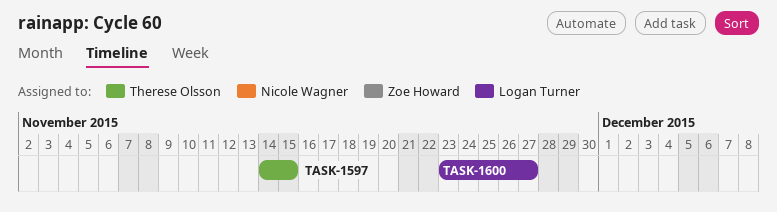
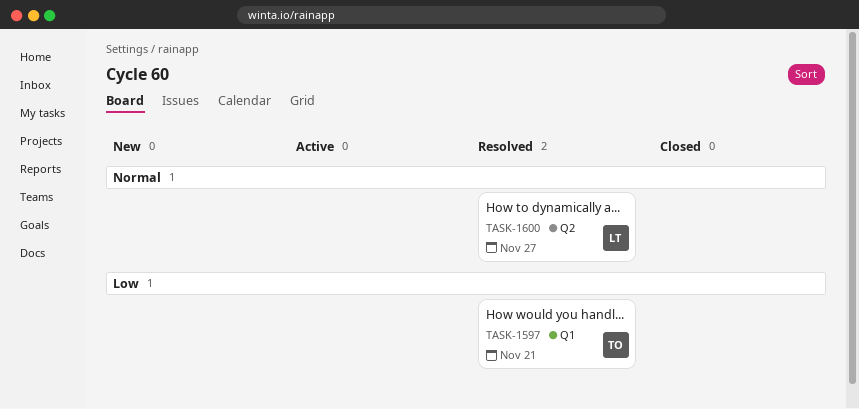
TASK-1597, due: Nov 15 -> Nov 21

